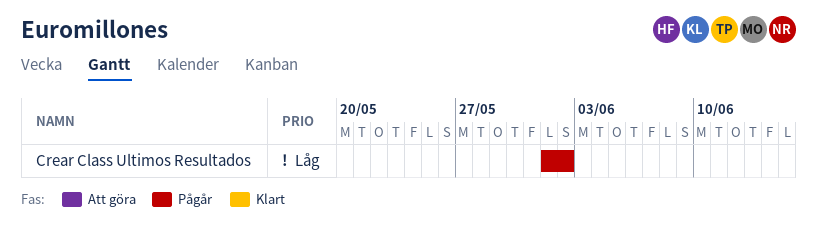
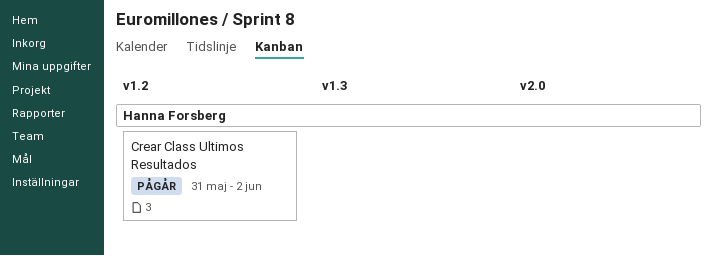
Crear Class Ultimos Resultados, start: Jun 1 -> May 31

